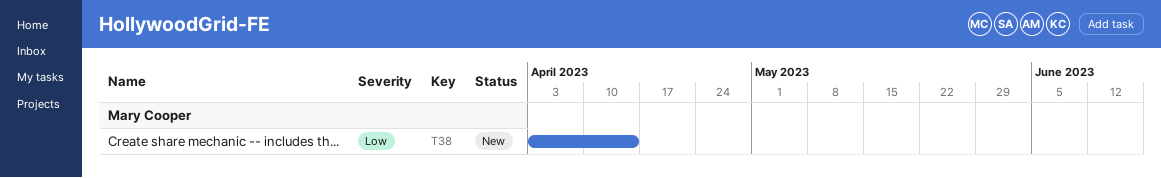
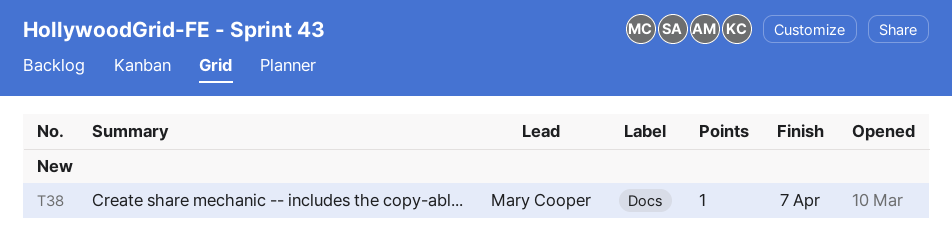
T38, due: Apr 14 -> Apr 7

